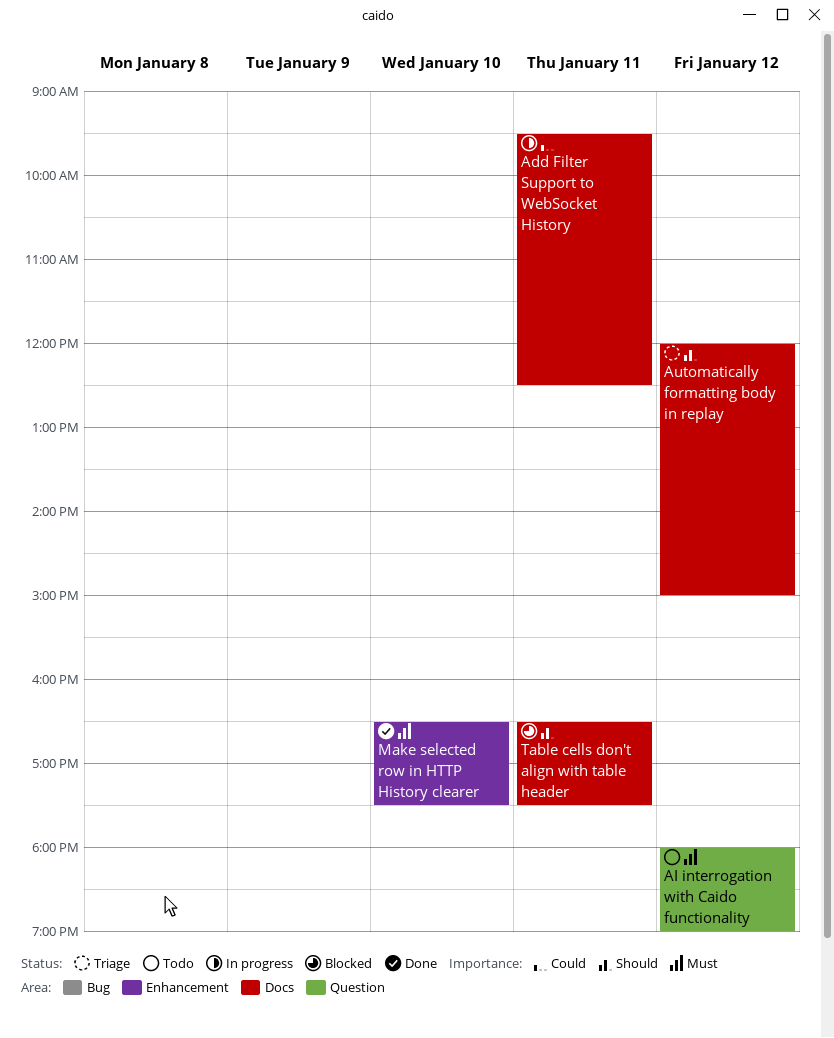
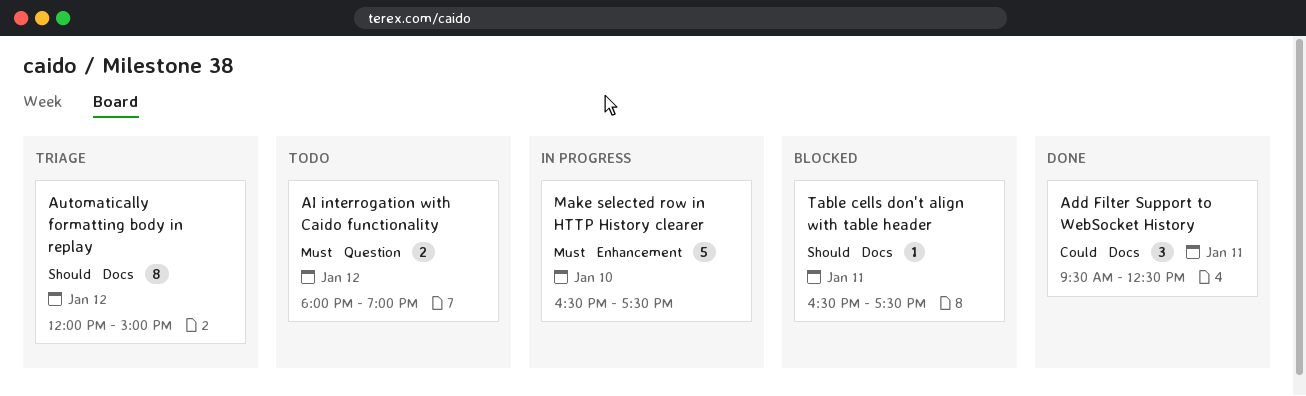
Add Filter Support to WebSocket History, status: In progress -> Done
Make selected row in HTTP History clearer, status: Done -> In progress

